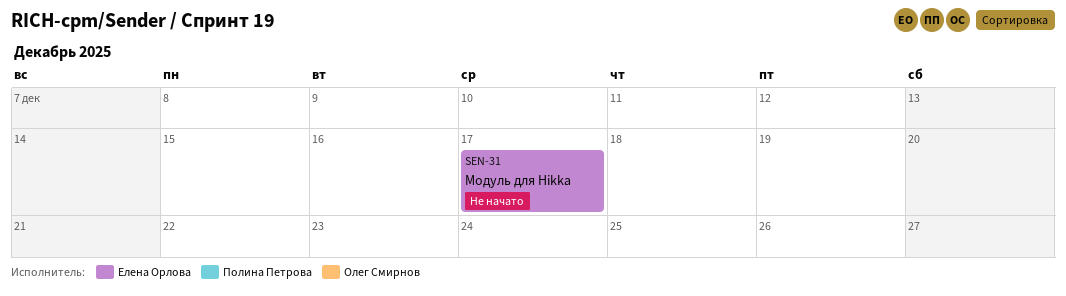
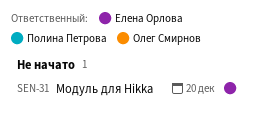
SEN-31, due: Dec 17 -> Dec 20

